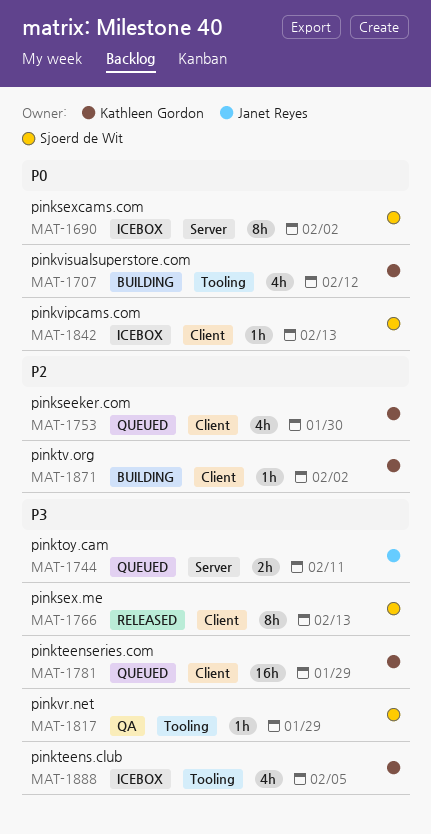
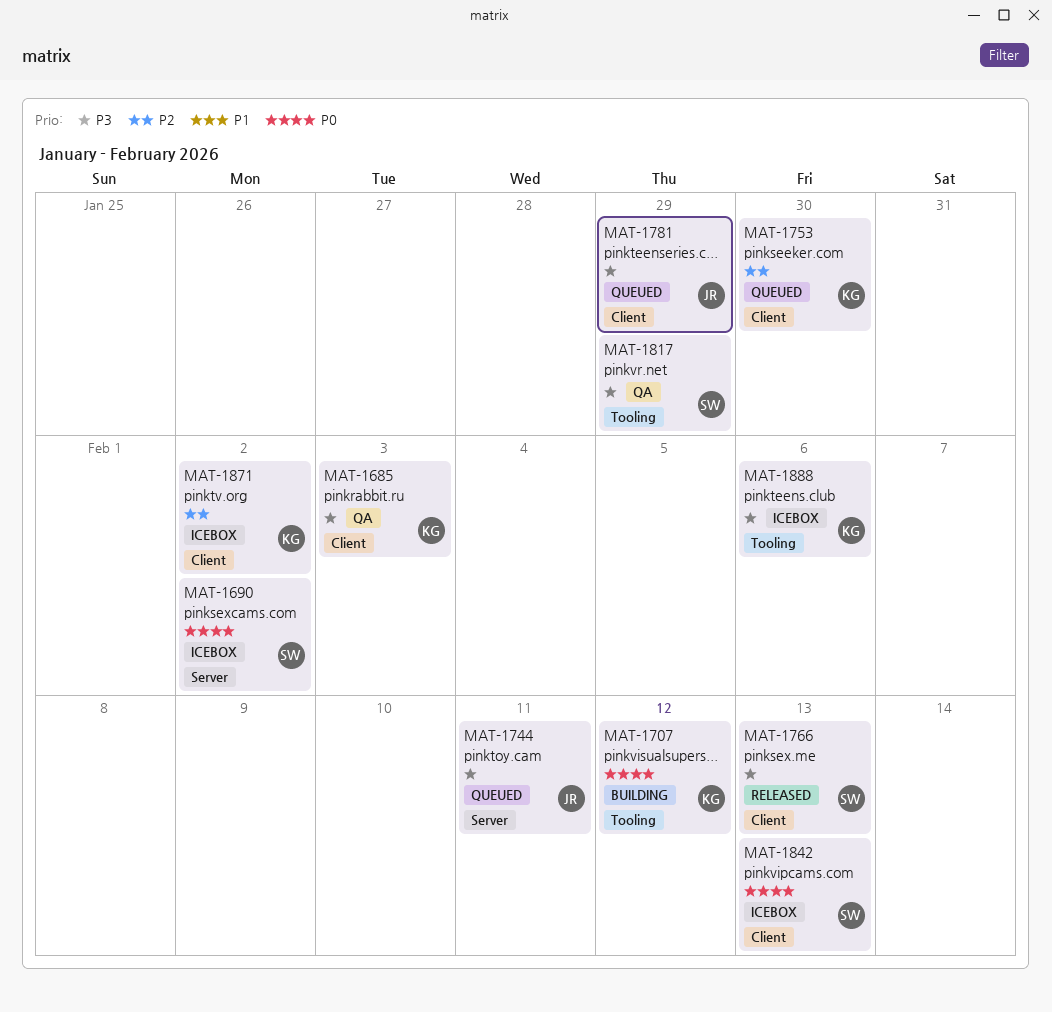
MAT-1685: none -> present
MAT-1781, owner: Kathleen Gordon -> Janet Reyes
MAT-1871, status: Building -> Icebox
MAT-1888, due: Feb 5 -> Feb 6

